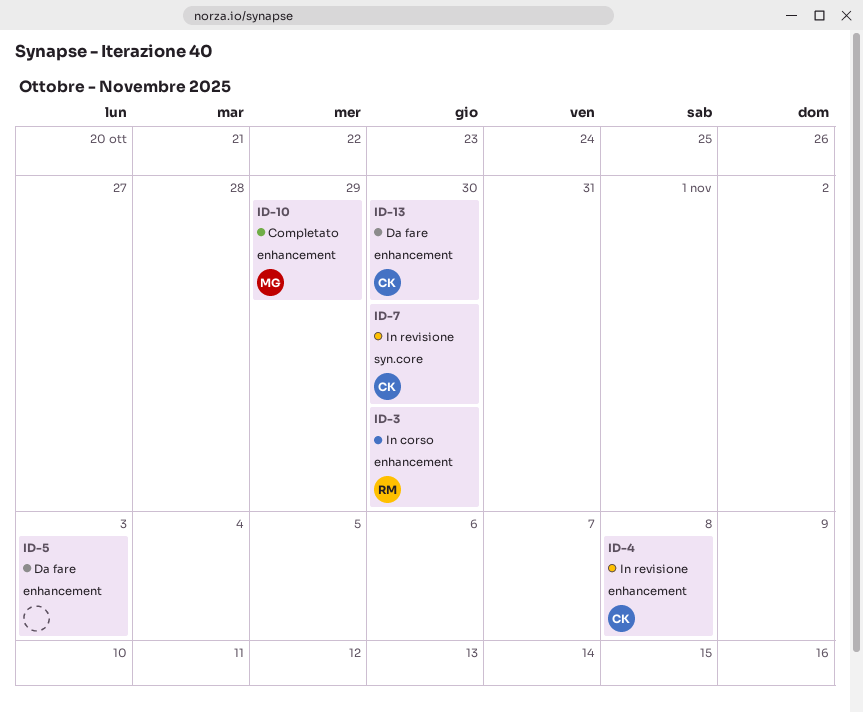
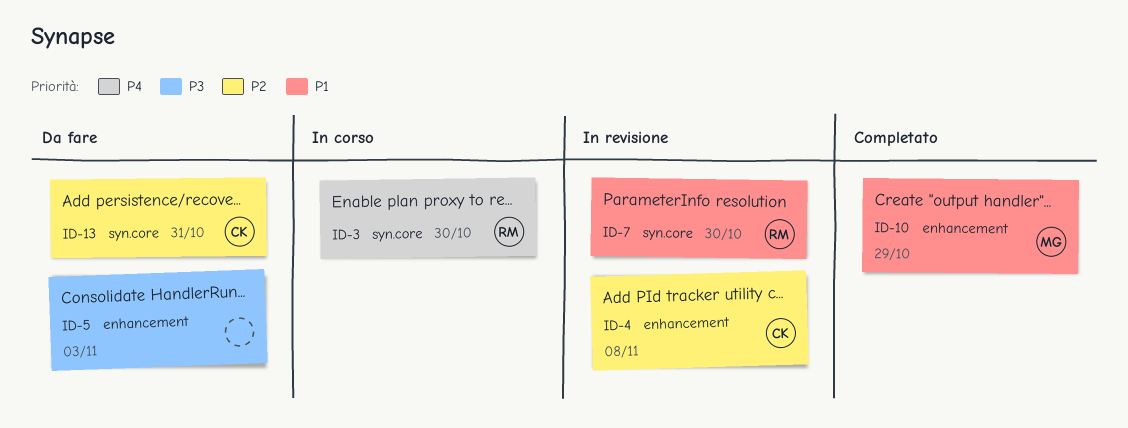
ID-3, label: enhancement -> syn.core
ID-7, owner: CK -> RM
ID-13, label: enhancement -> syn.core
ID-13, due: Oct 30 -> Oct 31

